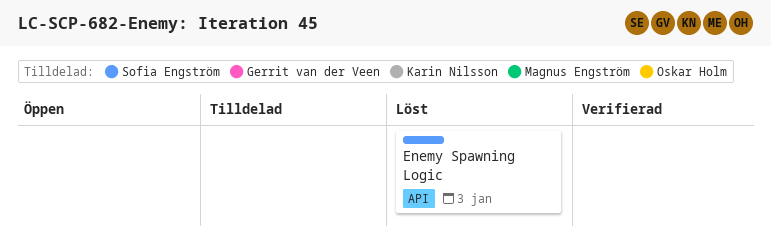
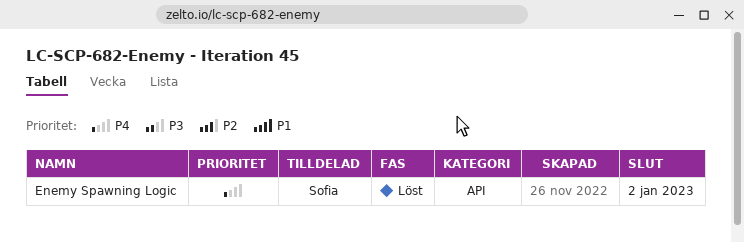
Enemy Spawning Logic, due: Jan 3 -> Jan 2

